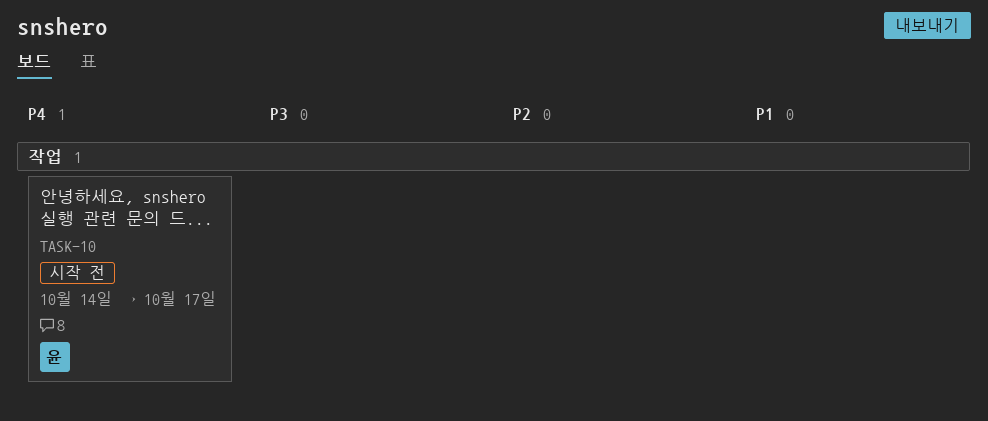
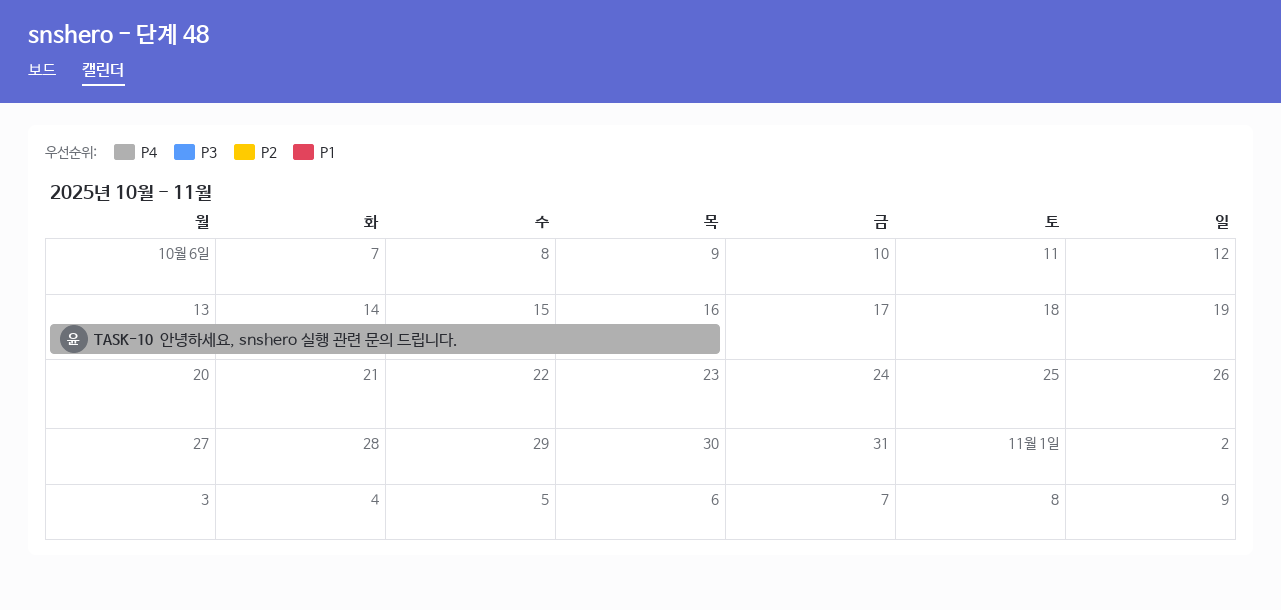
TASK-10, start: Oct 14 -> Oct 13
TASK-10, due: Oct 17 -> Oct 16

